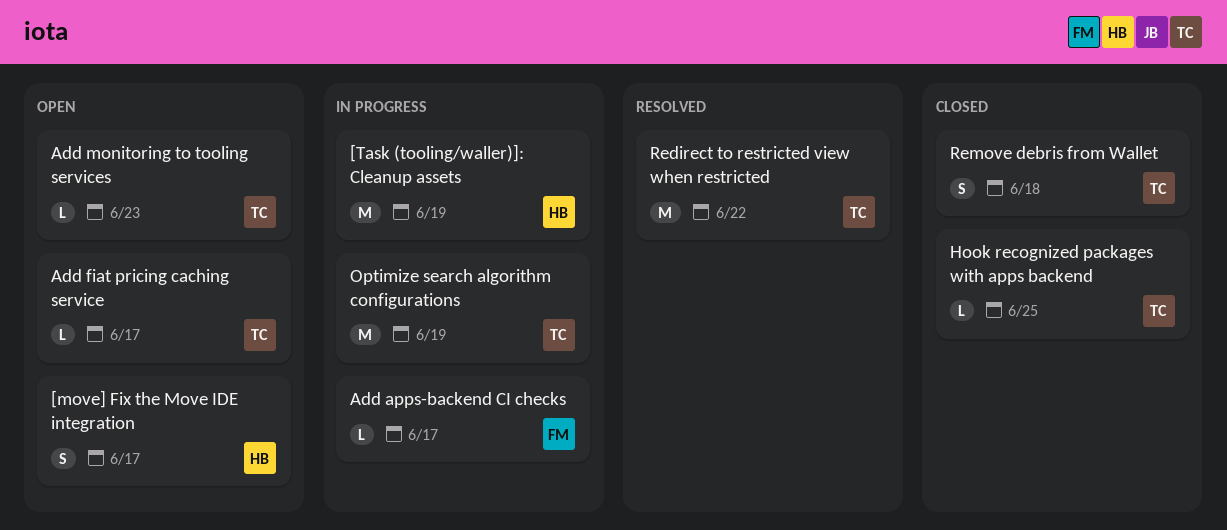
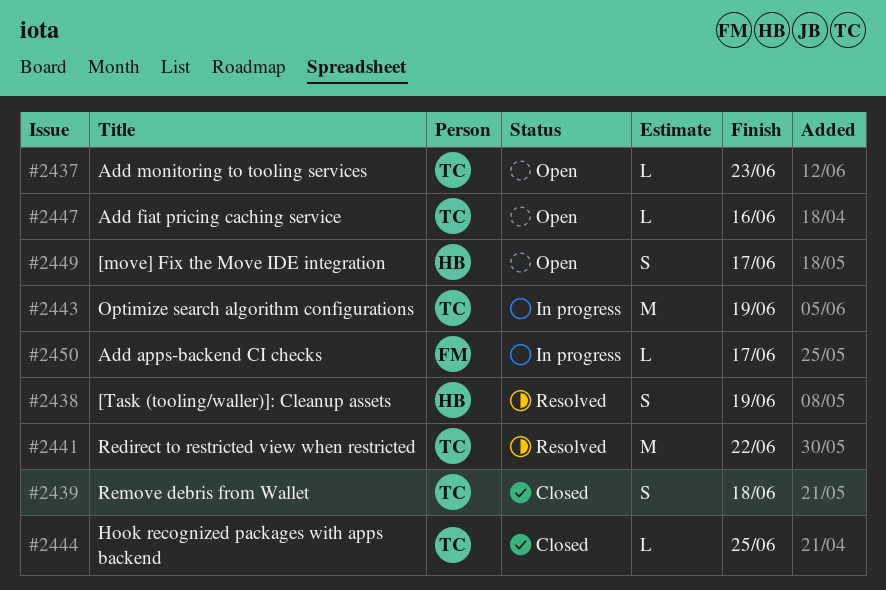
[Task (tooling/waller)]: Cleanup assets, status: In progress -> Resolved
[Task (tooling/waller)]: Cleanup assets, estimate: M -> S
Add fiat pricing caching service, due: Jun 17 -> Jun 16

